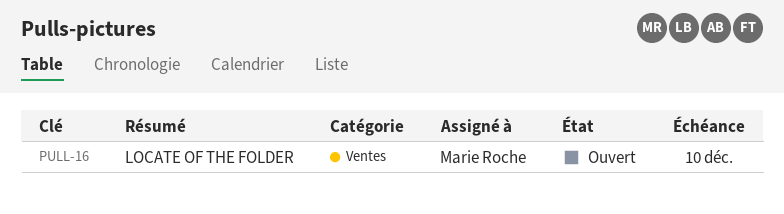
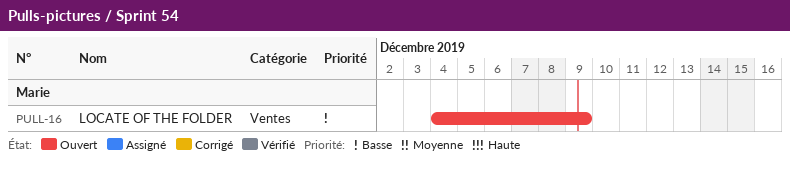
PULL-16, due: Dec 10 -> Dec 9

